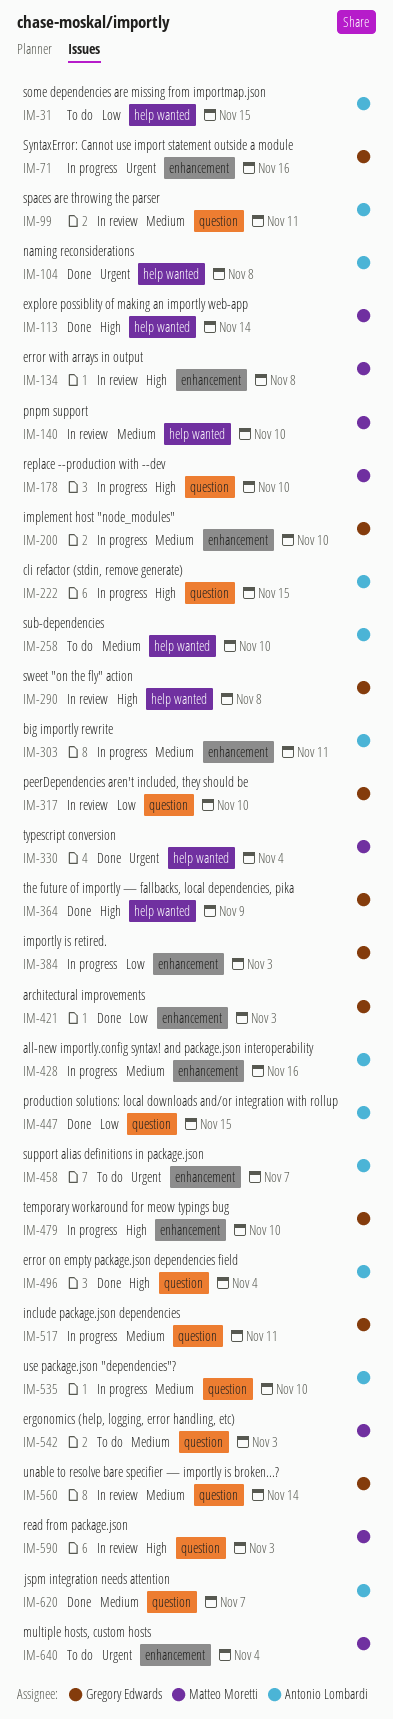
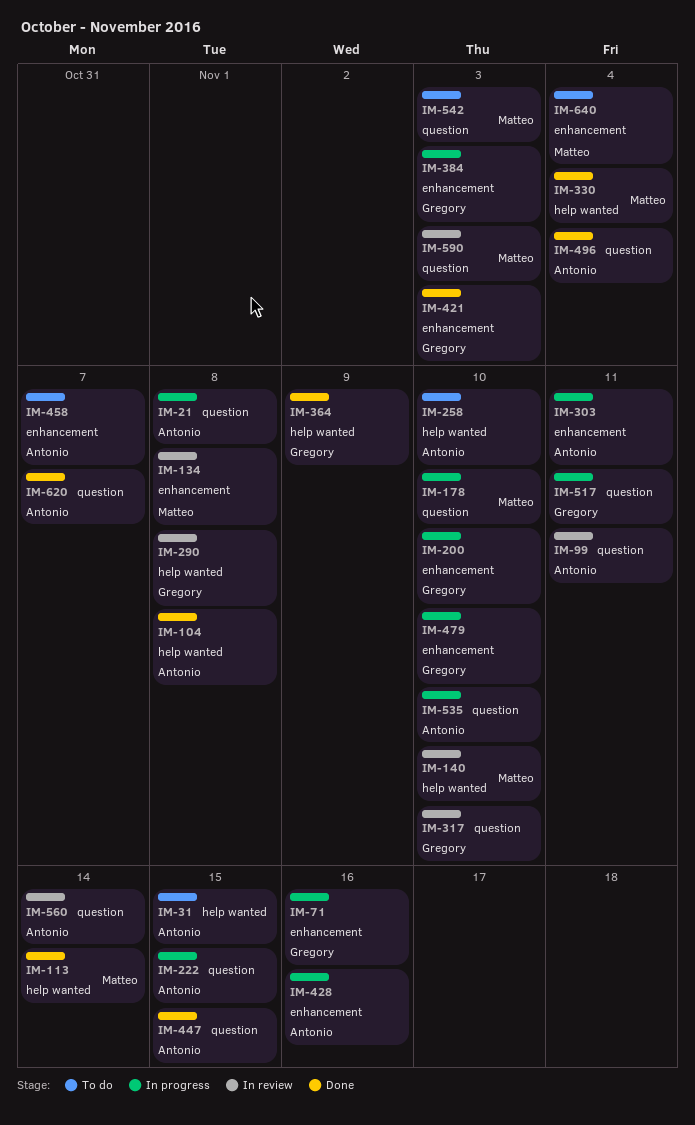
IM-21: none -> present
IM-560, owner: Gregory Edwards -> Antonio Lombardi

